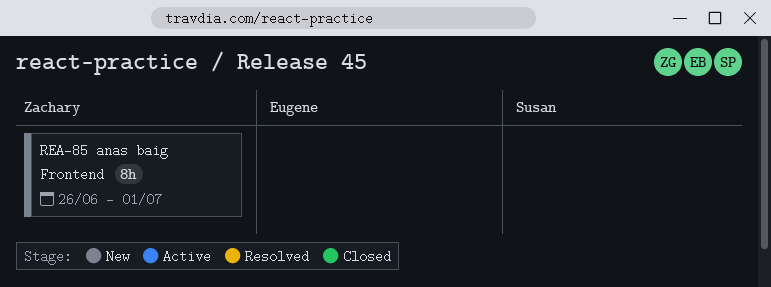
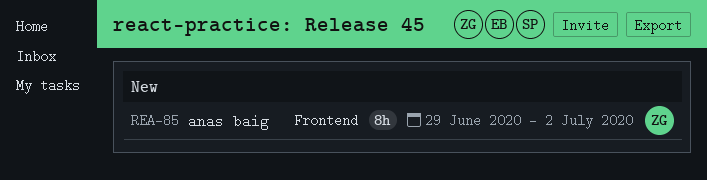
REA-85, start: Jun 26 -> Jun 29
REA-85, due: Jul 1 -> Jul 2

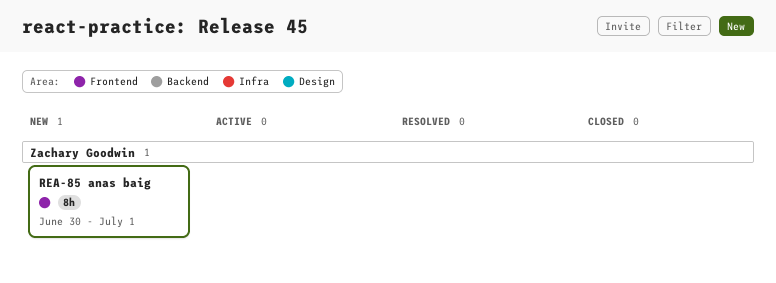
REA-85, start: Jun 29 -> Jun 30
REA-85, due: Jul 2 -> Jul 1

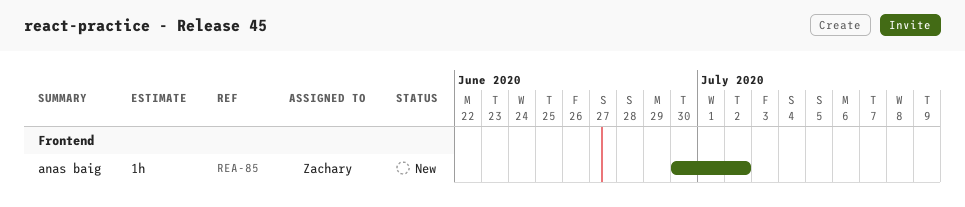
REA-85, estimate: 8h -> 1h
REA-85, due: Jul 1 -> Jul 2

